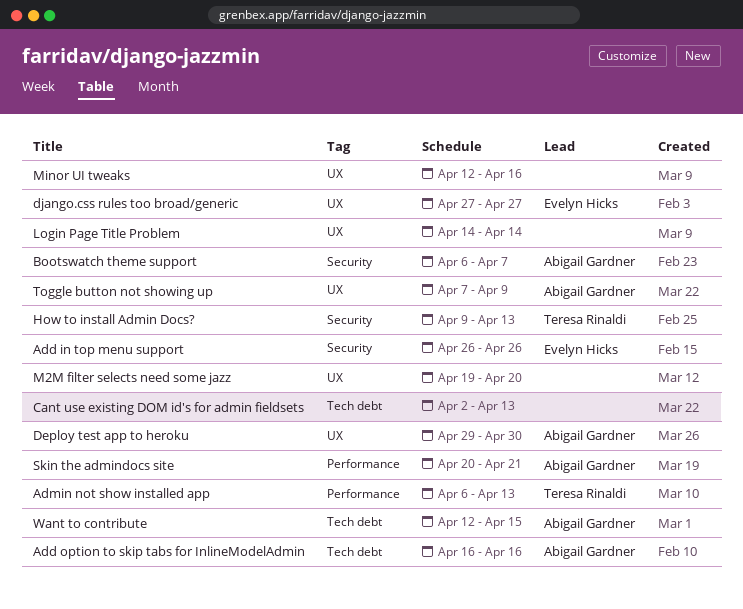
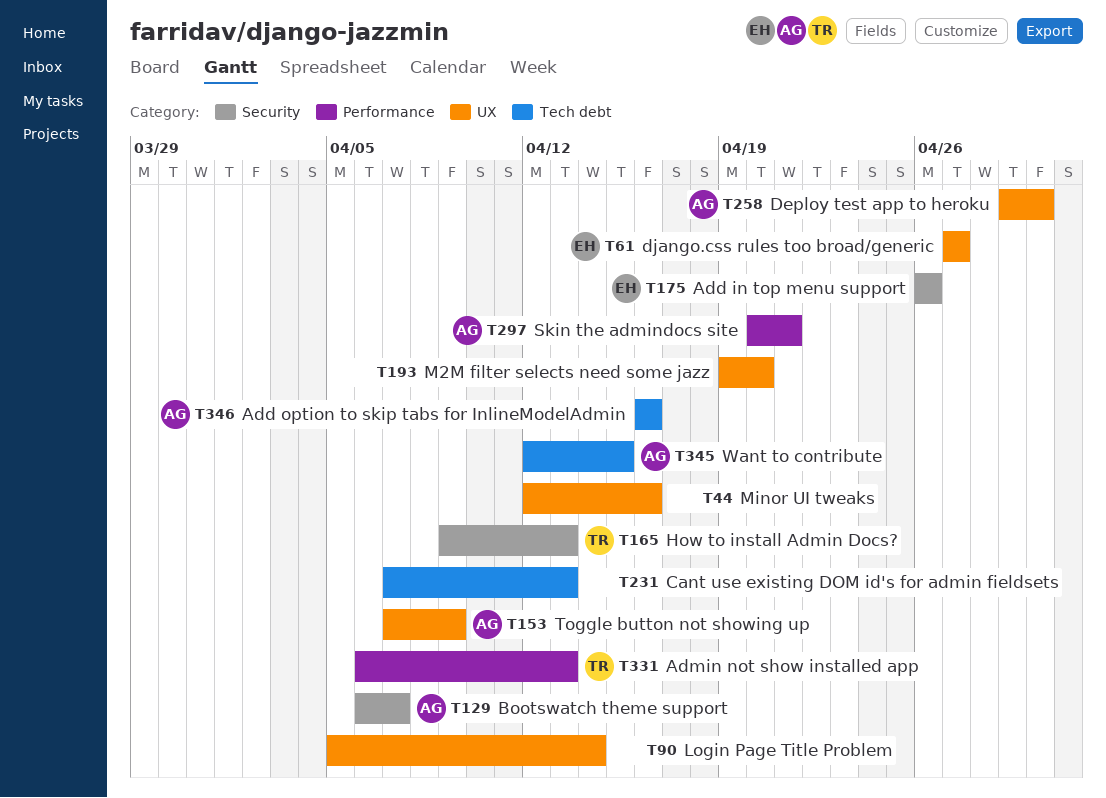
Cant use existing DOM id's for admin fieldsets, start: Apr 2 -> Apr 7
Login Page Title Problem, start: Apr 14 -> Apr 5

